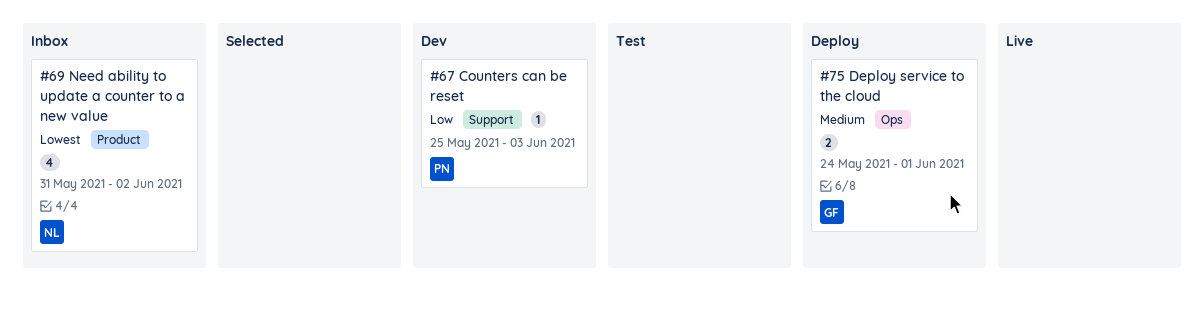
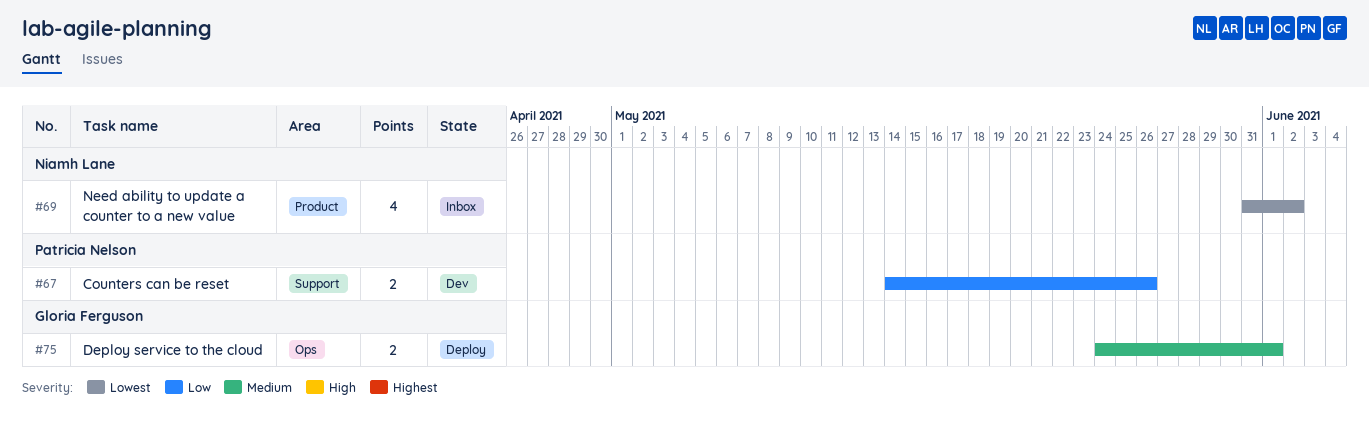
#67, estimate: 1 -> 2
#67, start: May 25 -> May 14
#67, due: Jun 3 -> May 26

